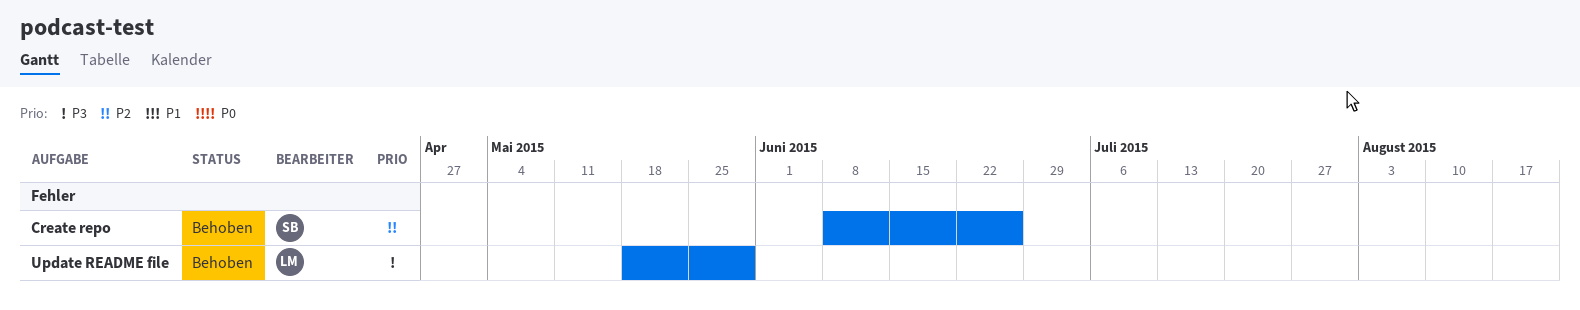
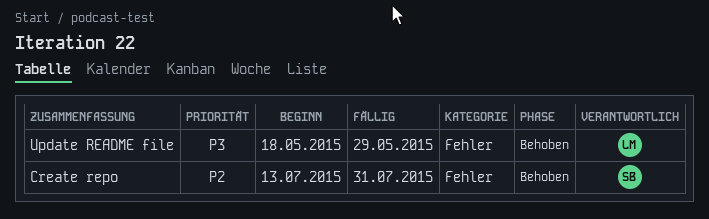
Create repo, start: Jun 8 -> Jul 13
Create repo, due: Jun 26 -> Jul 31

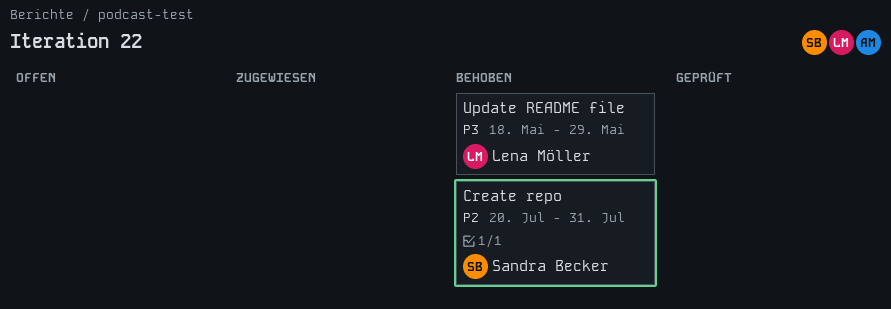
Create repo, start: Jul 13 -> Jul 20

